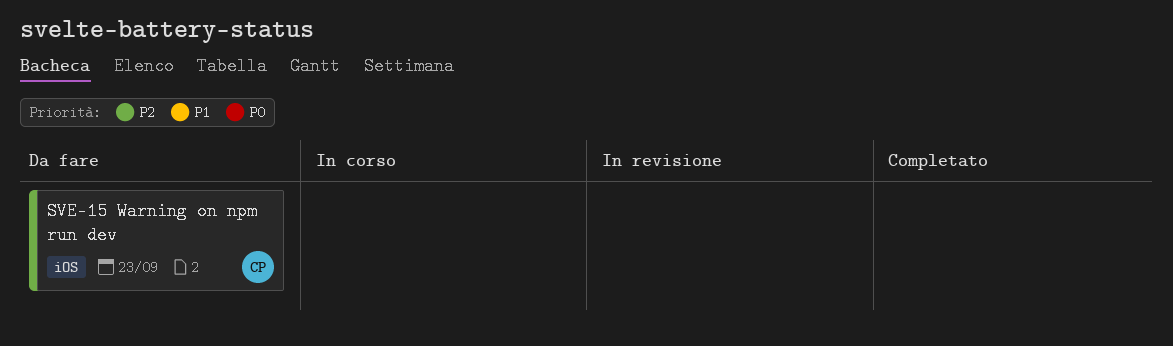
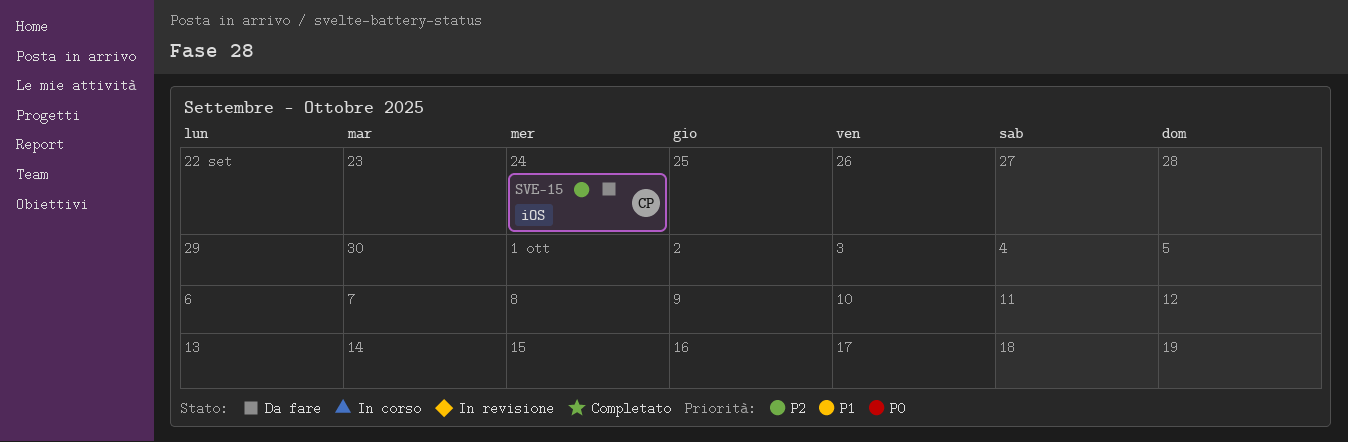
SVE-15, due: Sep 23 -> Sep 24

